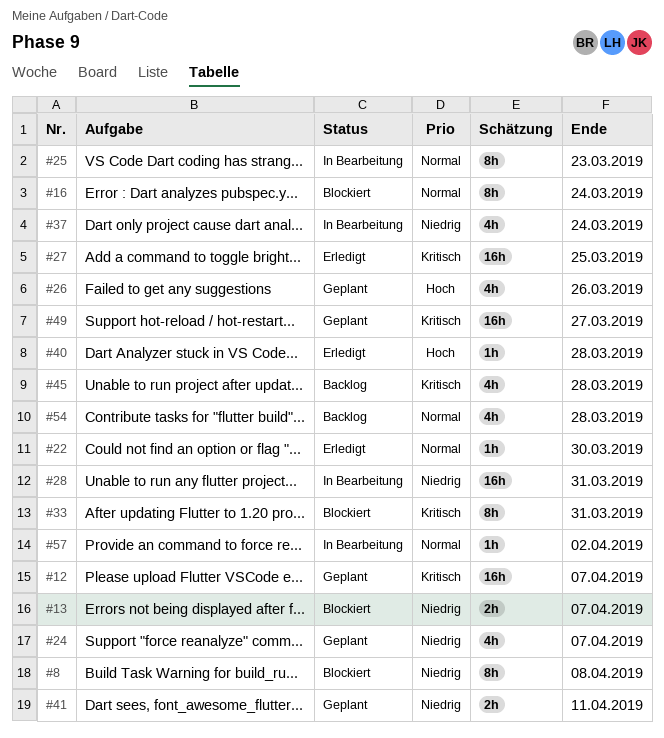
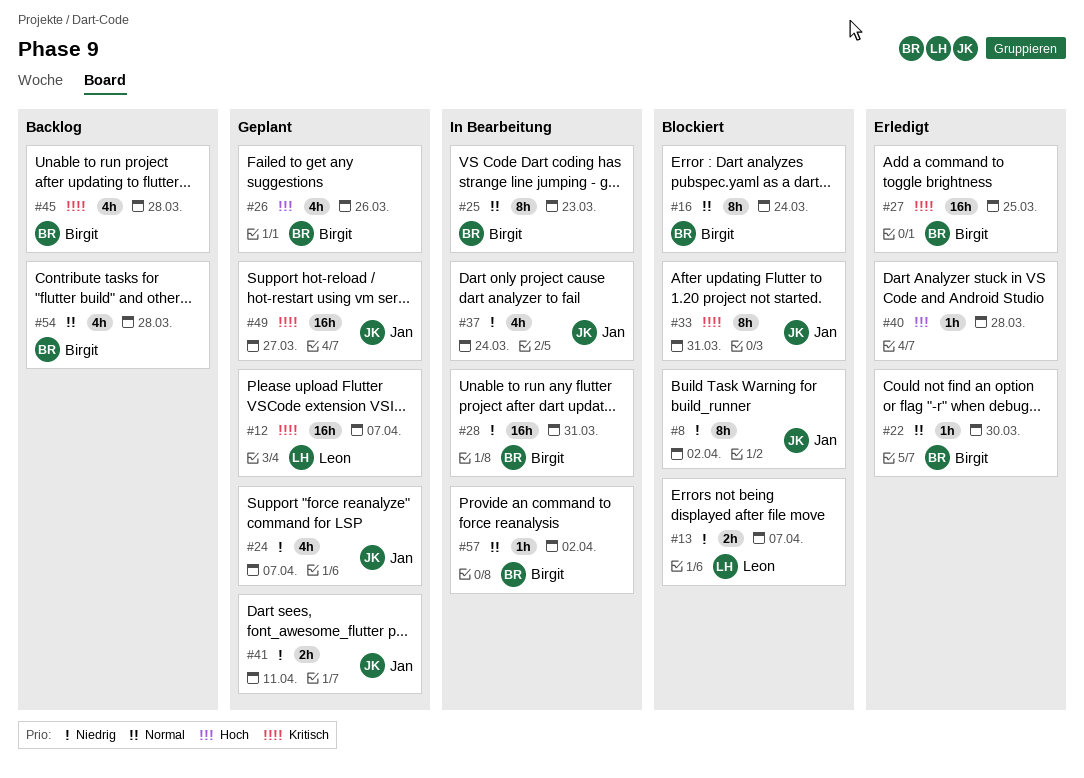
#8, due: Apr 8 -> Apr 2

